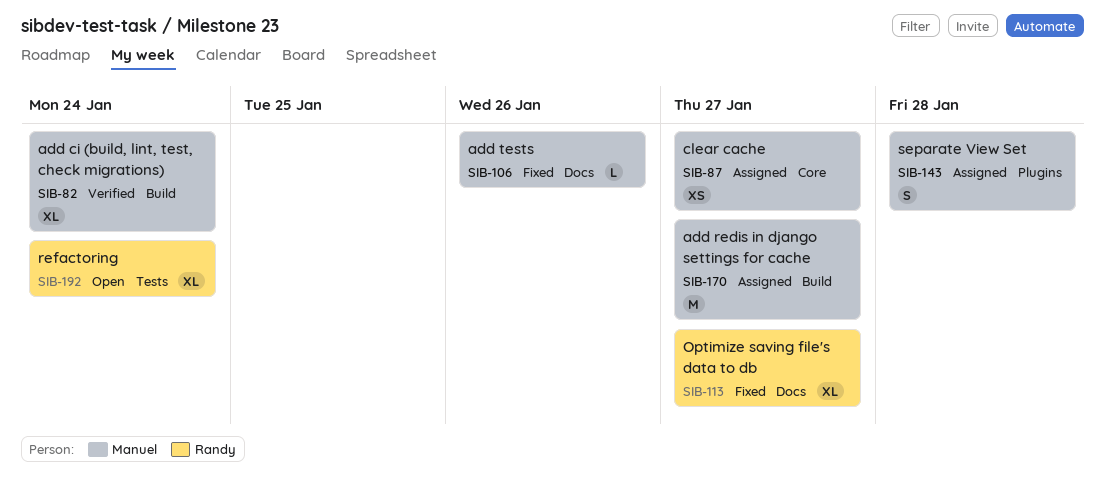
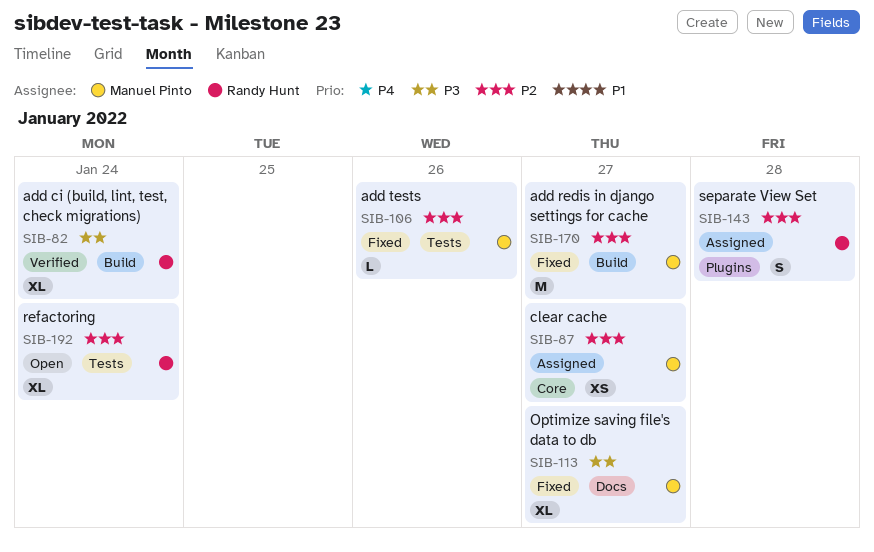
SIB-82, owner: Manuel Pinto -> Randy Hunt
SIB-106, label: Docs -> Tests
SIB-113, owner: Randy Hunt -> Manuel Pinto
SIB-143, owner: Manuel Pinto -> Randy Hunt
SIB-170, status: Assigned -> Fixed

